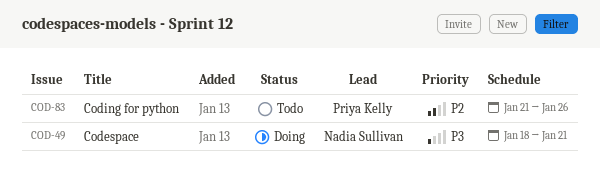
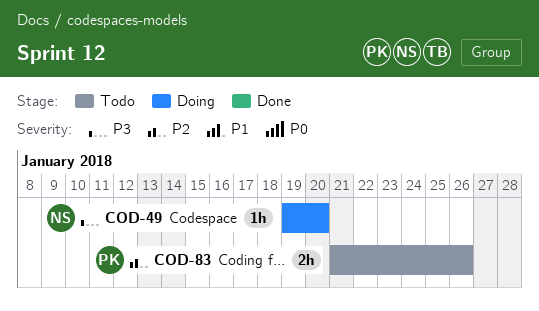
COD-49, start: Jan 18 -> Jan 19
COD-49, due: Jan 21 -> Jan 20

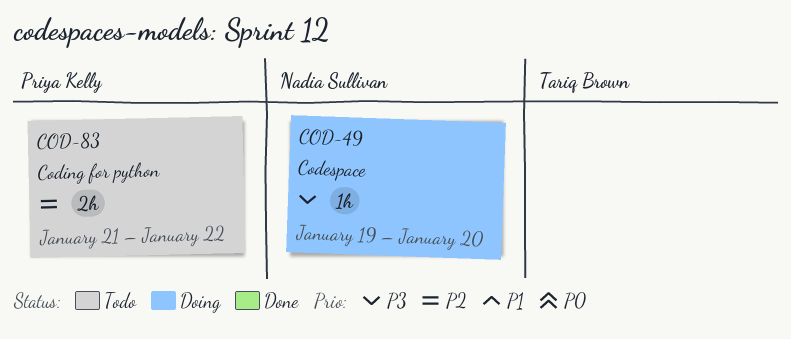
COD-83, due: Jan 26 -> Jan 22

